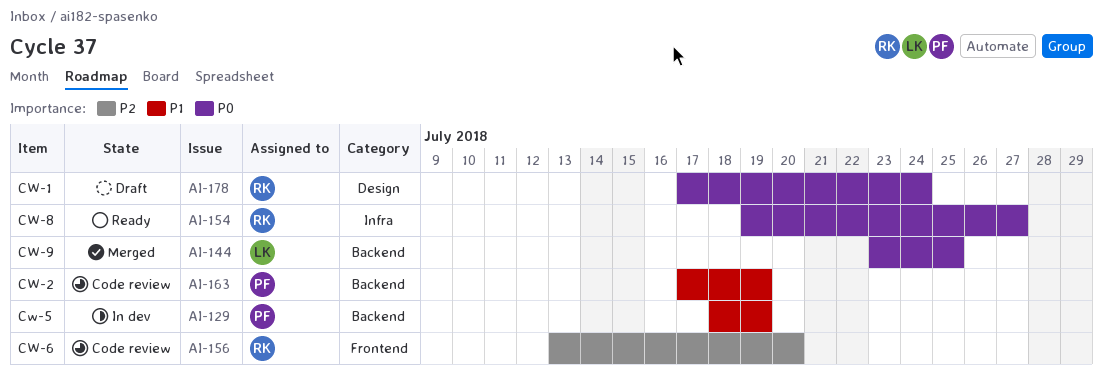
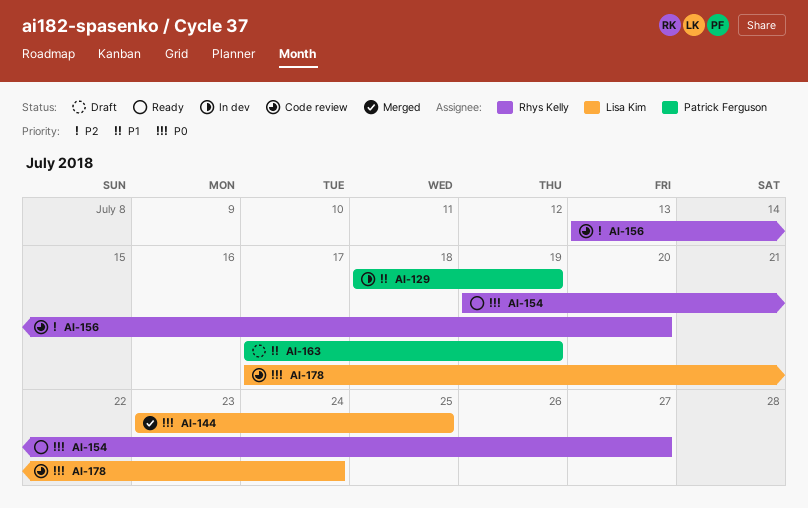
AI-163, status: Code review -> Draft
AI-178, status: Draft -> Code review
AI-178, owner: Rhys Kelly -> Lisa Kim

